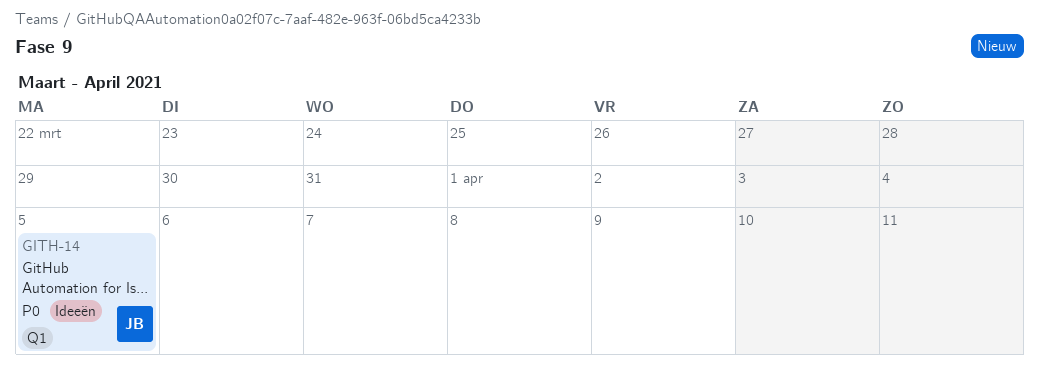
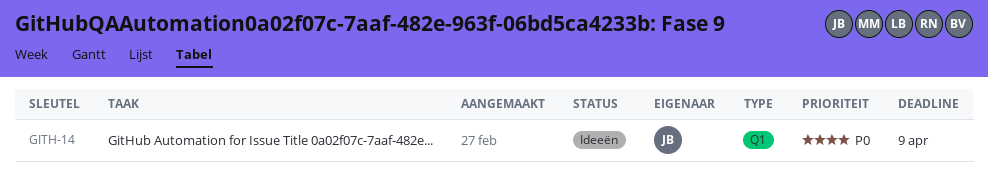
GITH-14, due: Apr 5 -> Apr 9

